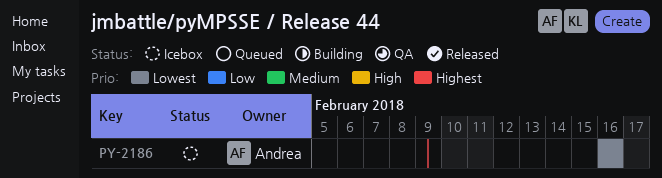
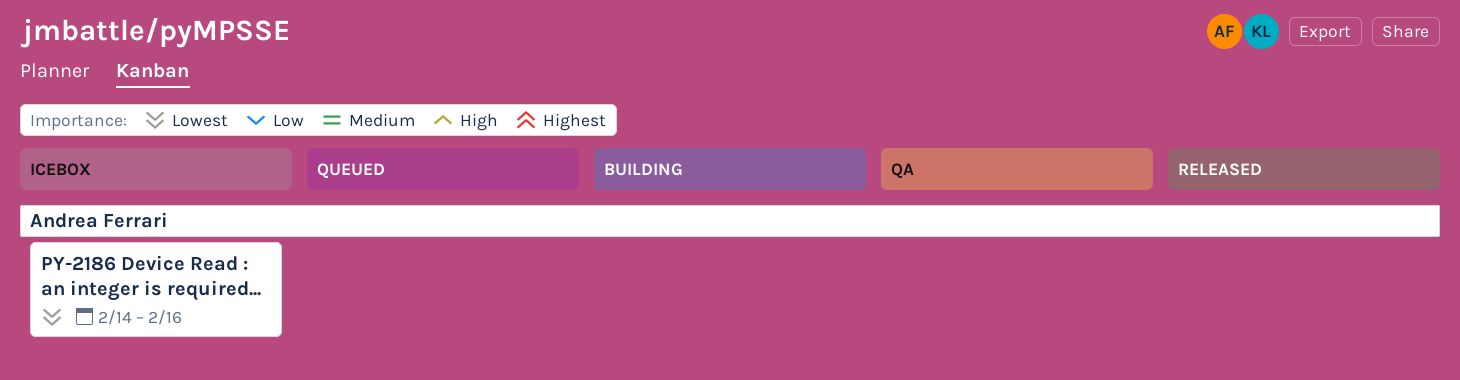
PY-2186, start: Feb 16 -> Feb 14

